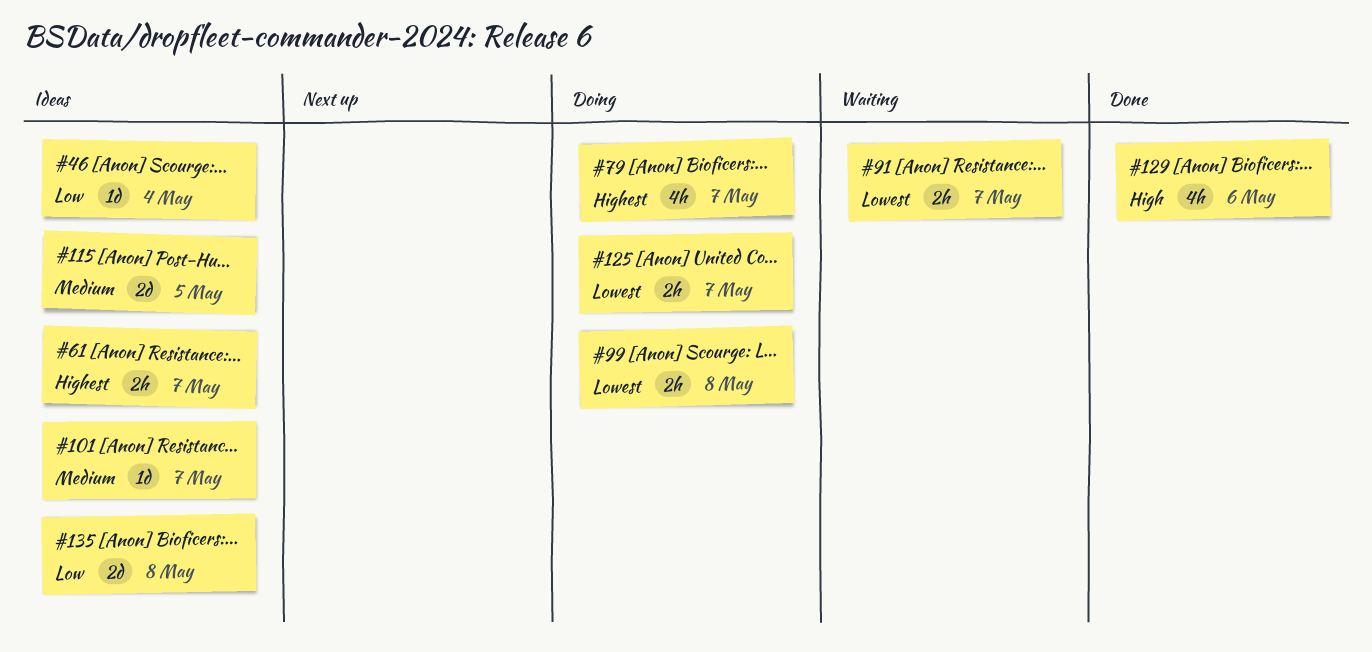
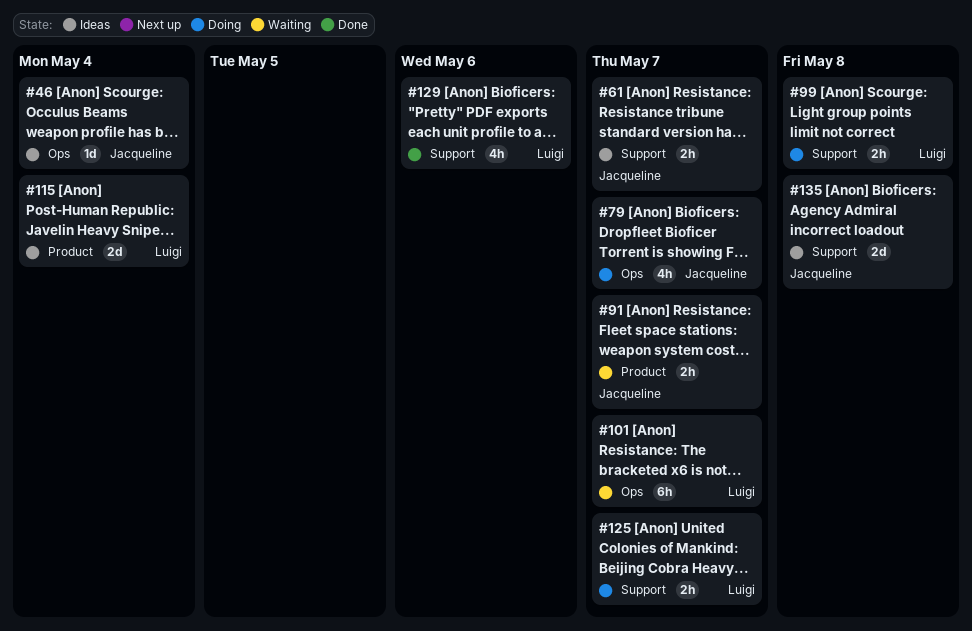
#101, status: Ideas -> Waiting
#101, estimate: 1d -> 6h
#115, due: May 5 -> May 4

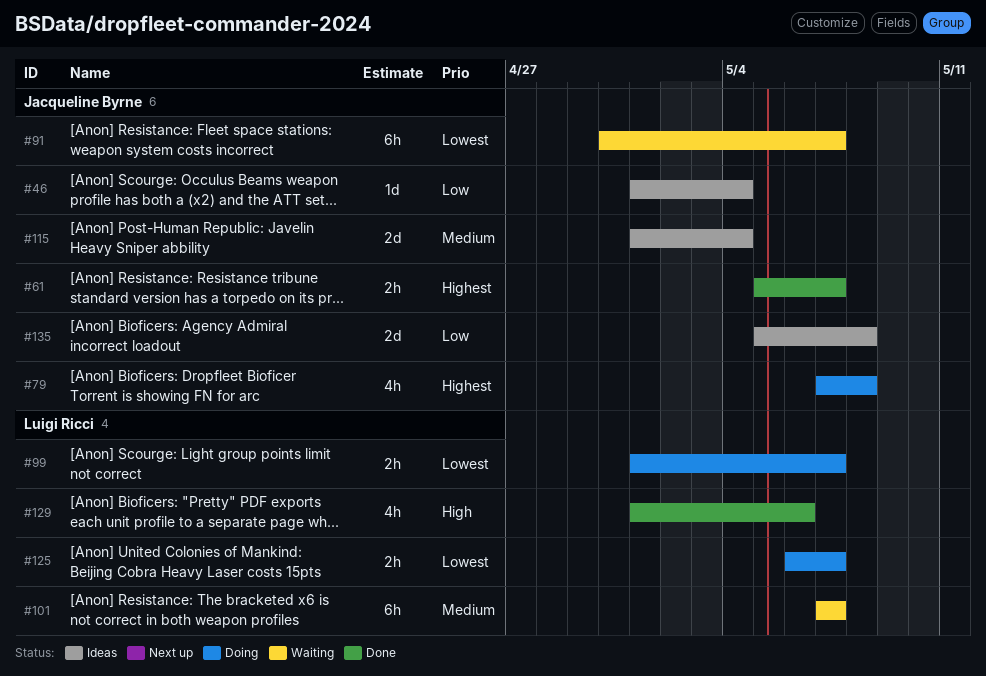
#61, status: Ideas -> Done
#79, due: May 7 -> May 8
#91, estimate: 2h -> 6h
#99, due: May 8 -> May 7
#115, owner: Luigi Ricci -> Jacqueline Byrne

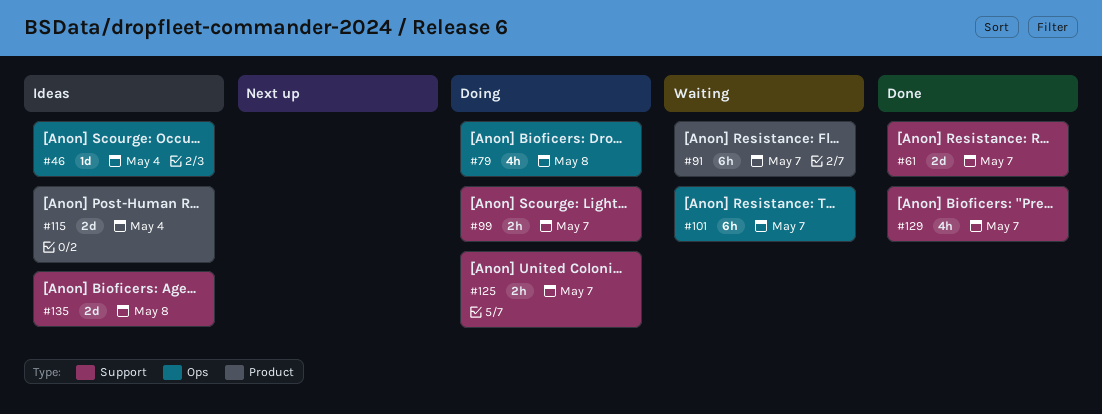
#61, estimate: 2h -> 2d
#129, due: May 6 -> May 7

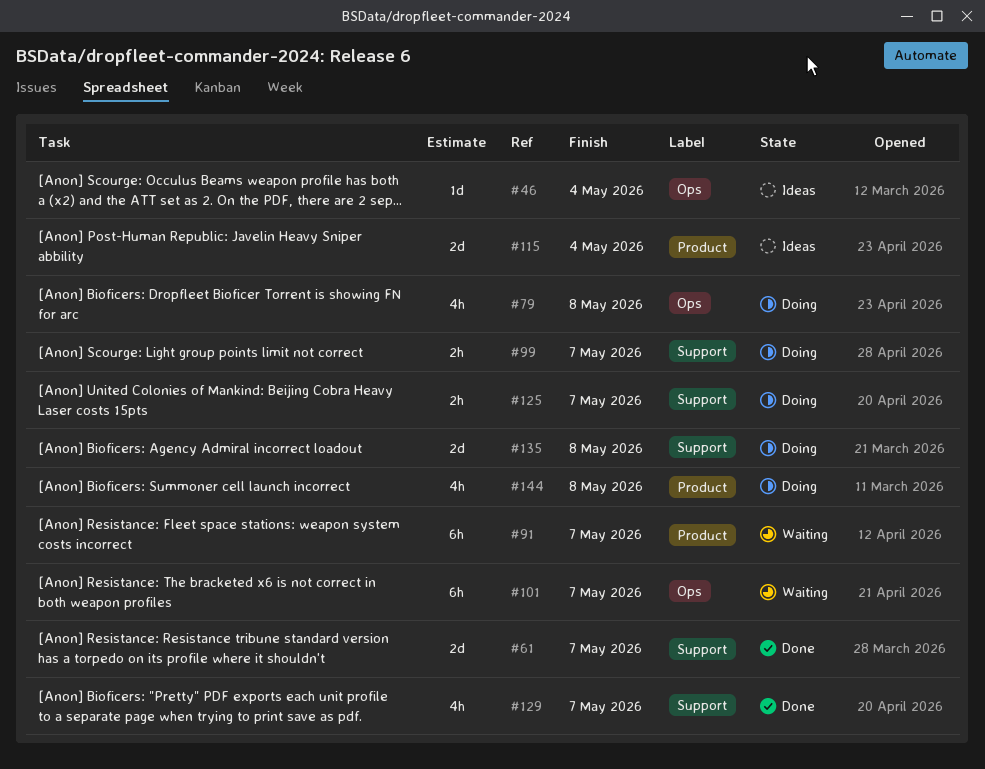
#135, status: Ideas -> Doing
#144: none -> present

